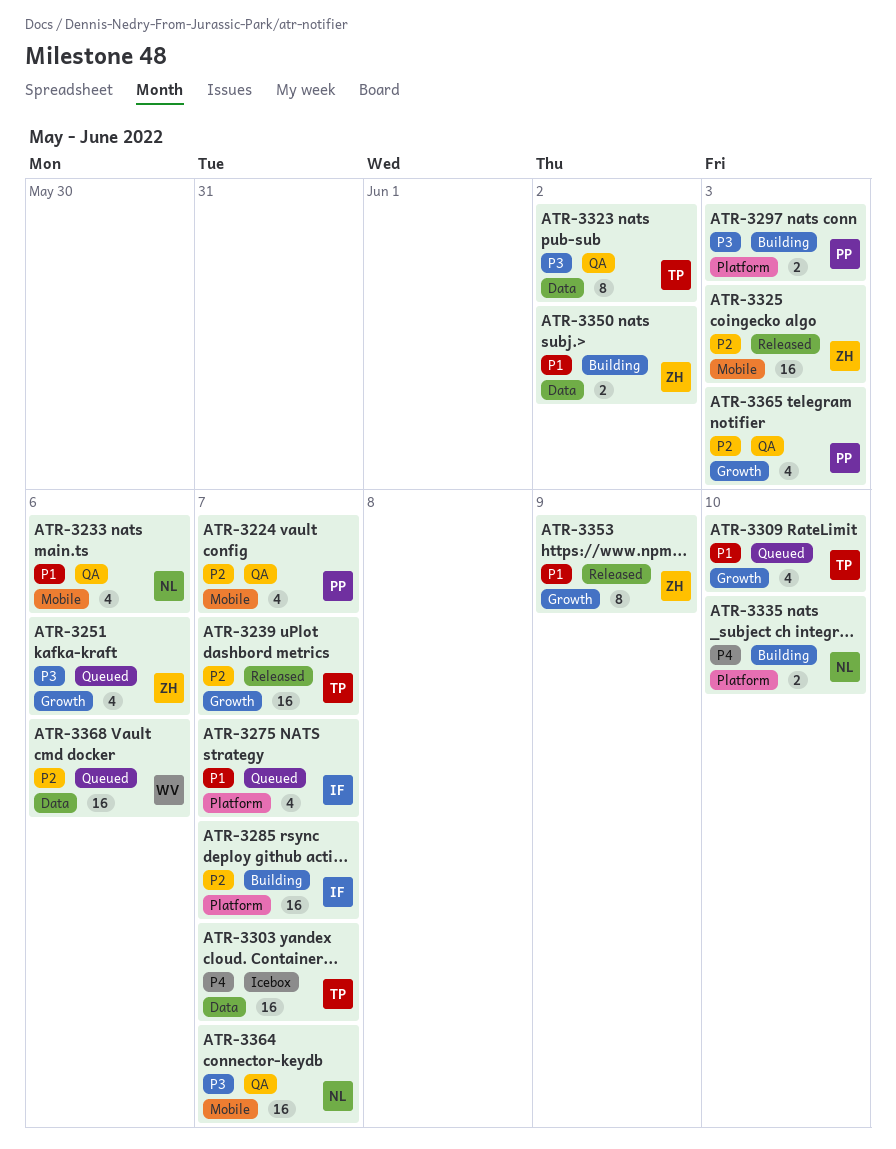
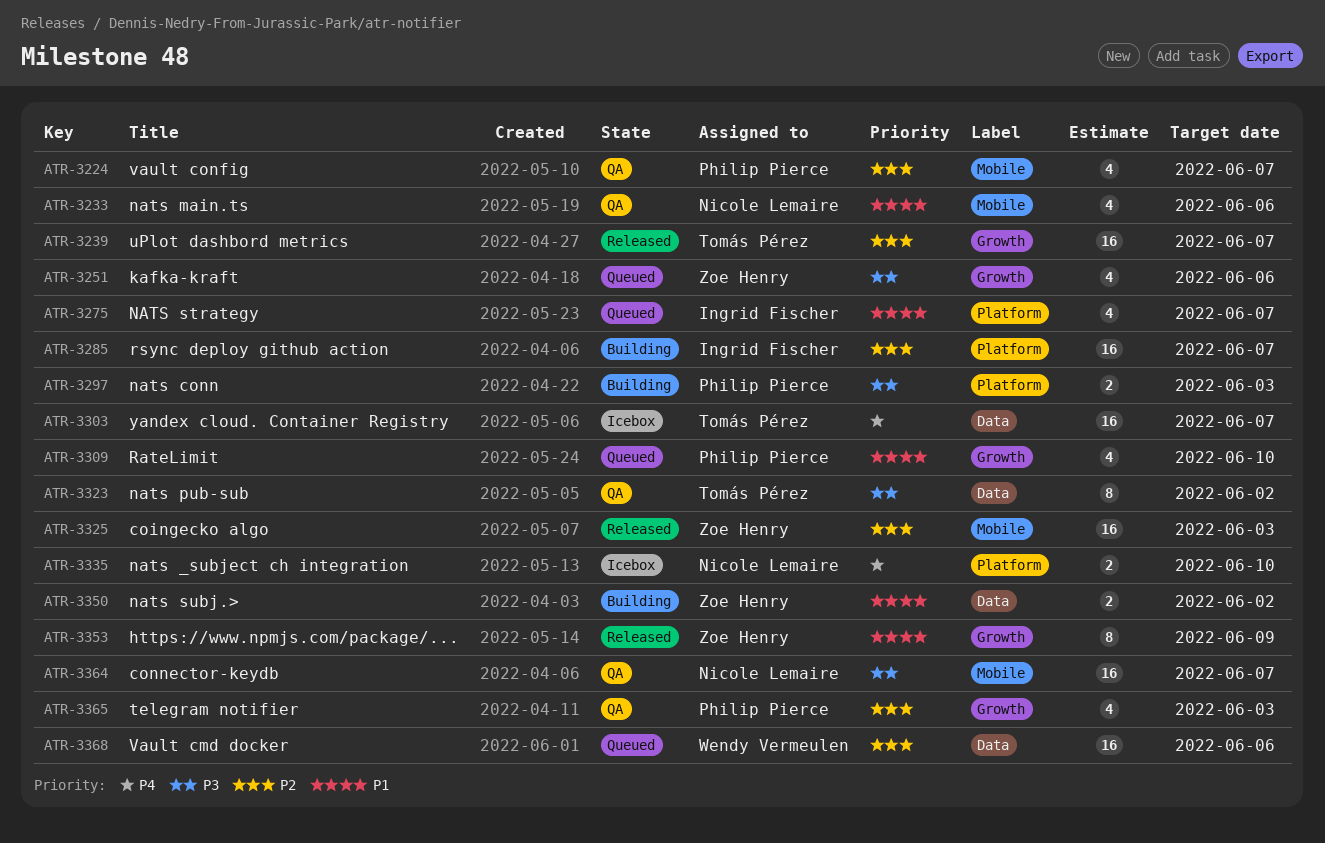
ATR-3309, owner: Tomás Pérez -> Philip Pierce
ATR-3335, status: Building -> Icebox

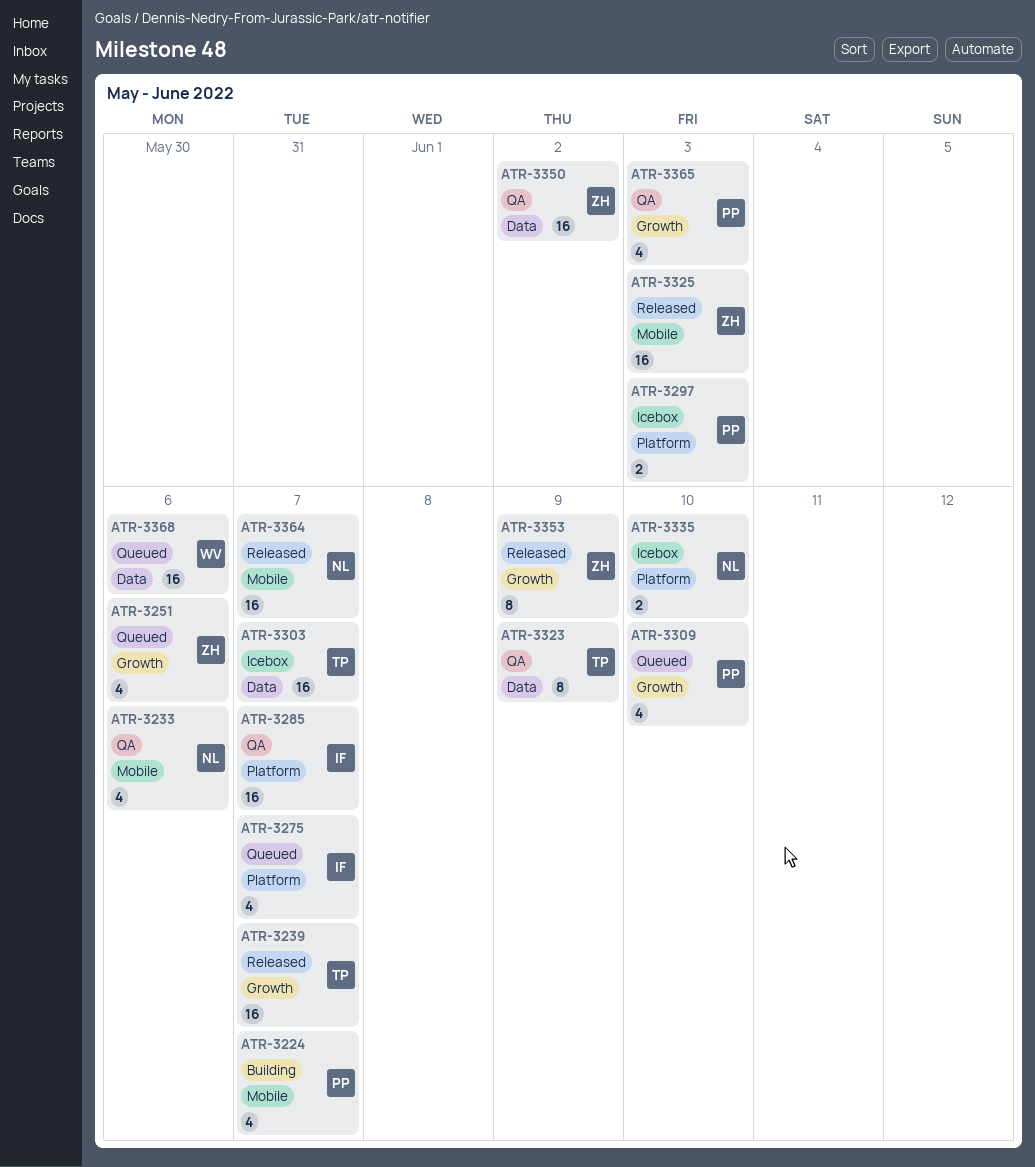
ATR-3224, status: QA -> Building
ATR-3285, status: Building -> QA
ATR-3297, status: Building -> Icebox
ATR-3323, due: Jun 2 -> Jun 9
ATR-3350, status: Building -> QA
ATR-3350, estimate: 2 -> 16
ATR-3364, status: QA -> Released

